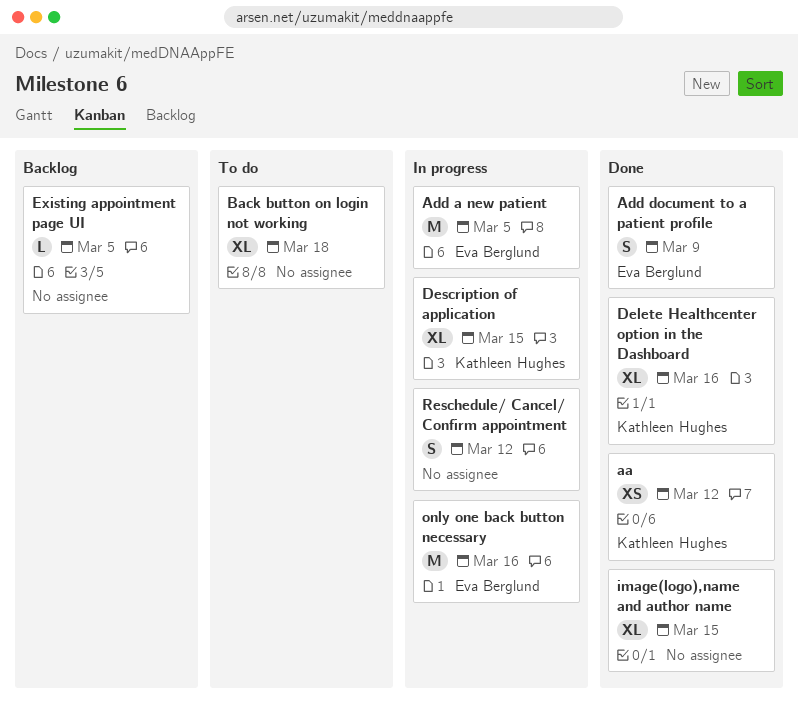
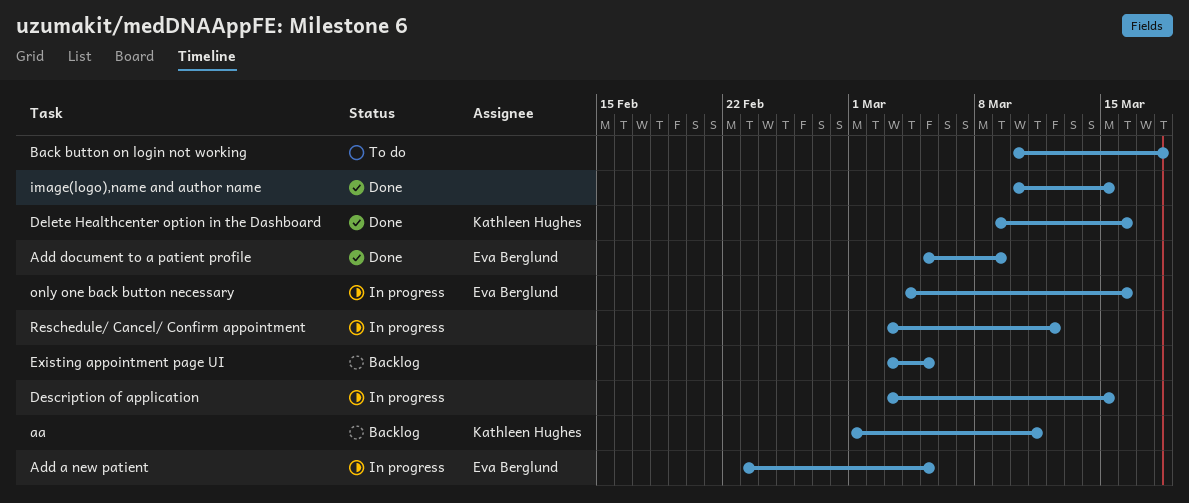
aa, status: Done -> Backlog
aa, due: Mar 12 -> Mar 11
Description of application, owner: Kathleen Hughes -> none

